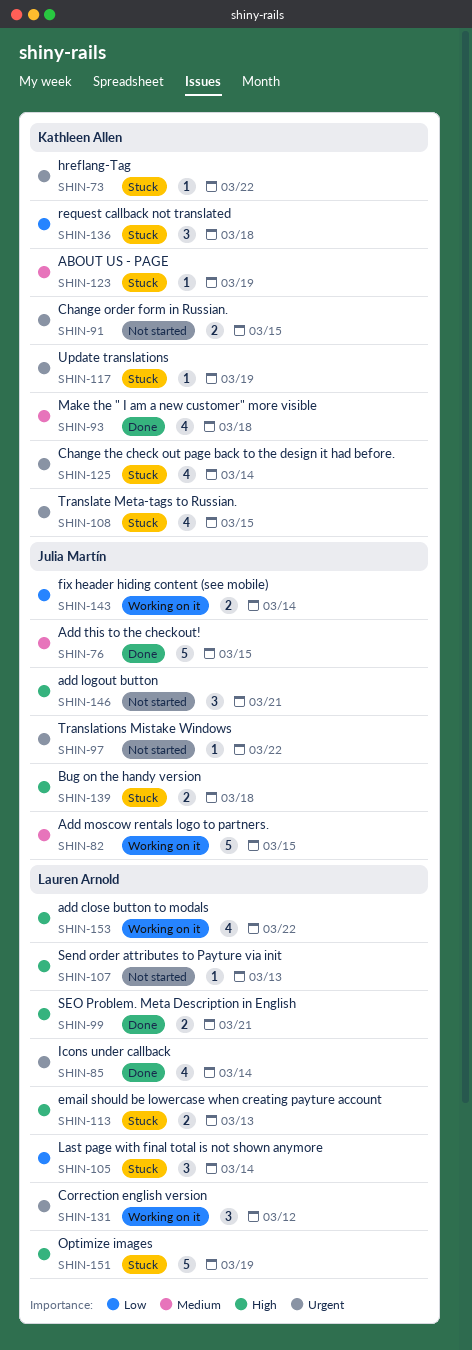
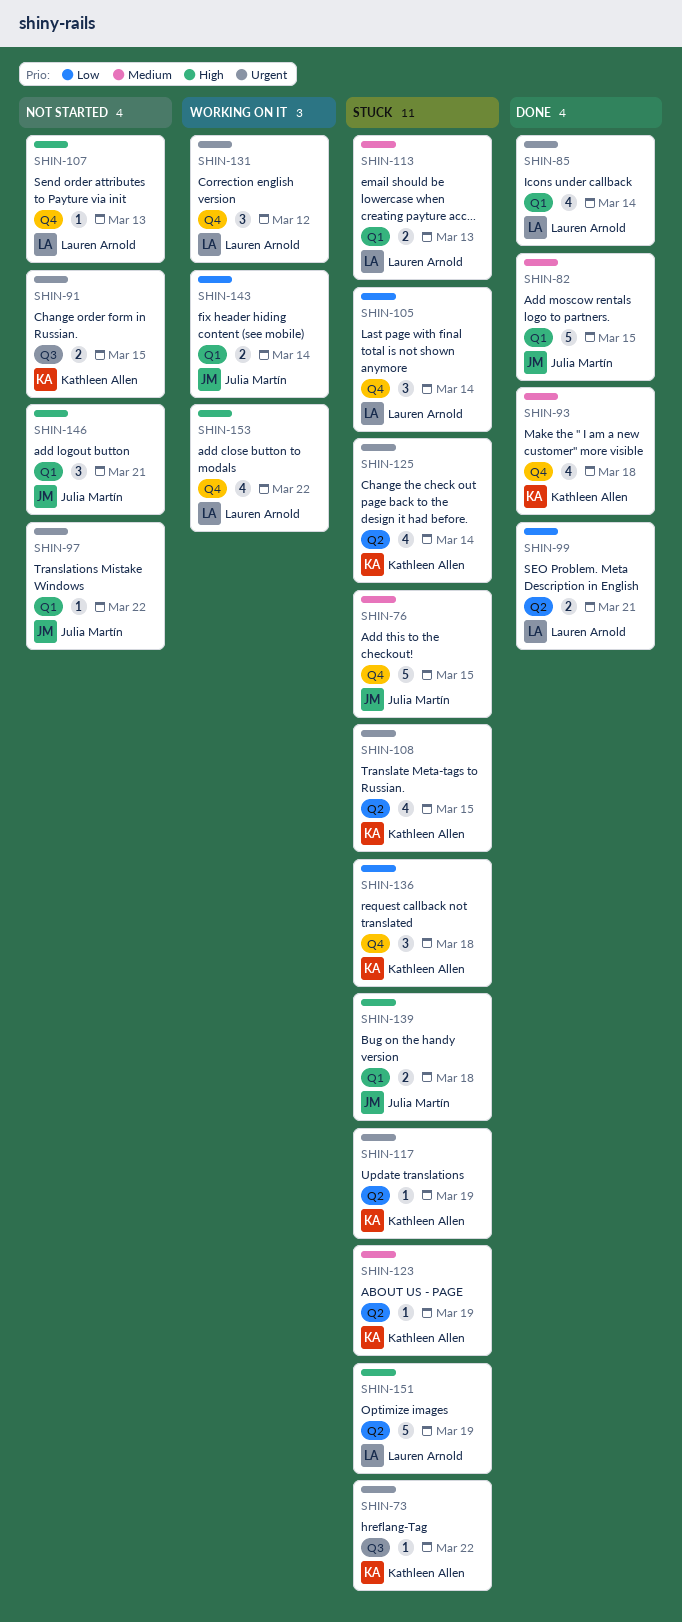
SHIN-76, status: Done -> Stuck
SHIN-82, status: Working on it -> Done
SHIN-99, priority: High -> Low
SHIN-113, priority: High -> Medium

